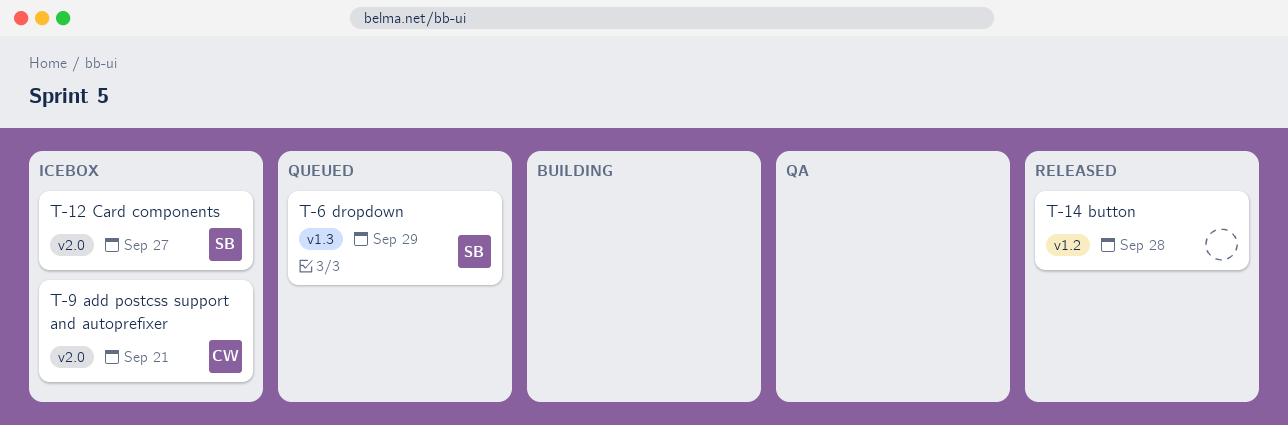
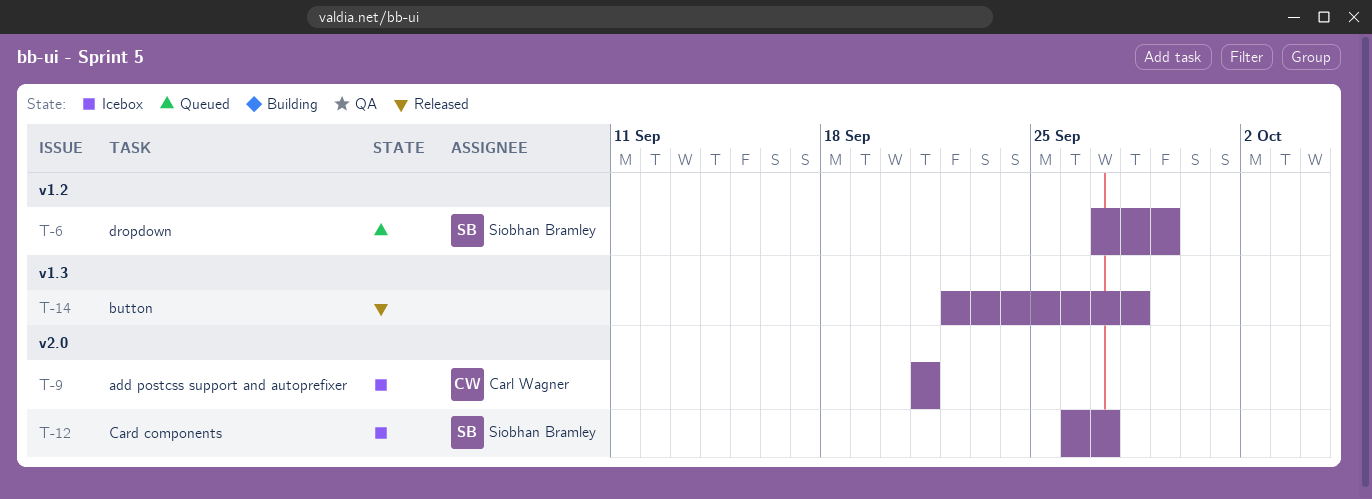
T-6, label: v1.3 -> v1.2
T-14, label: v1.2 -> v1.3

